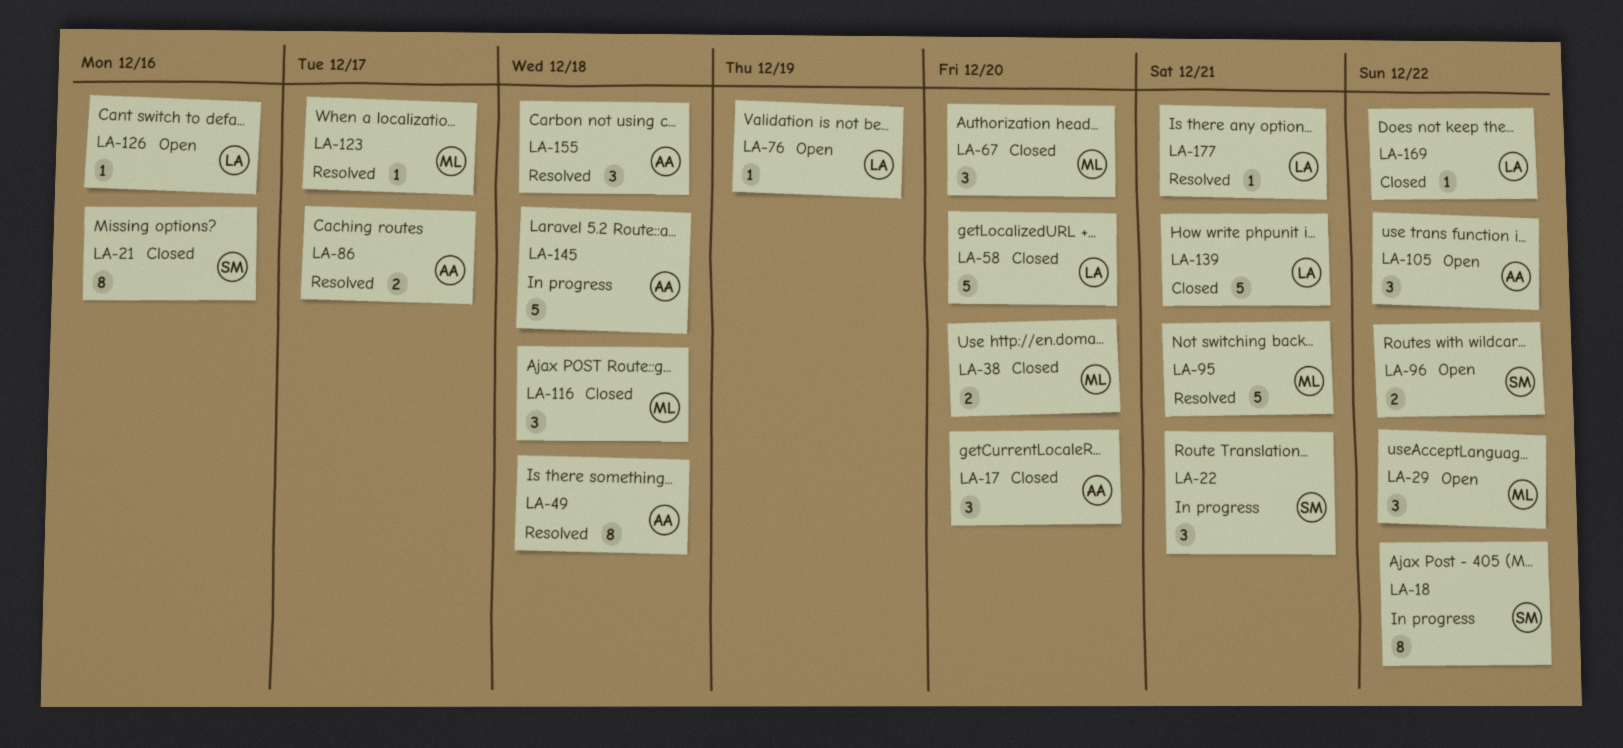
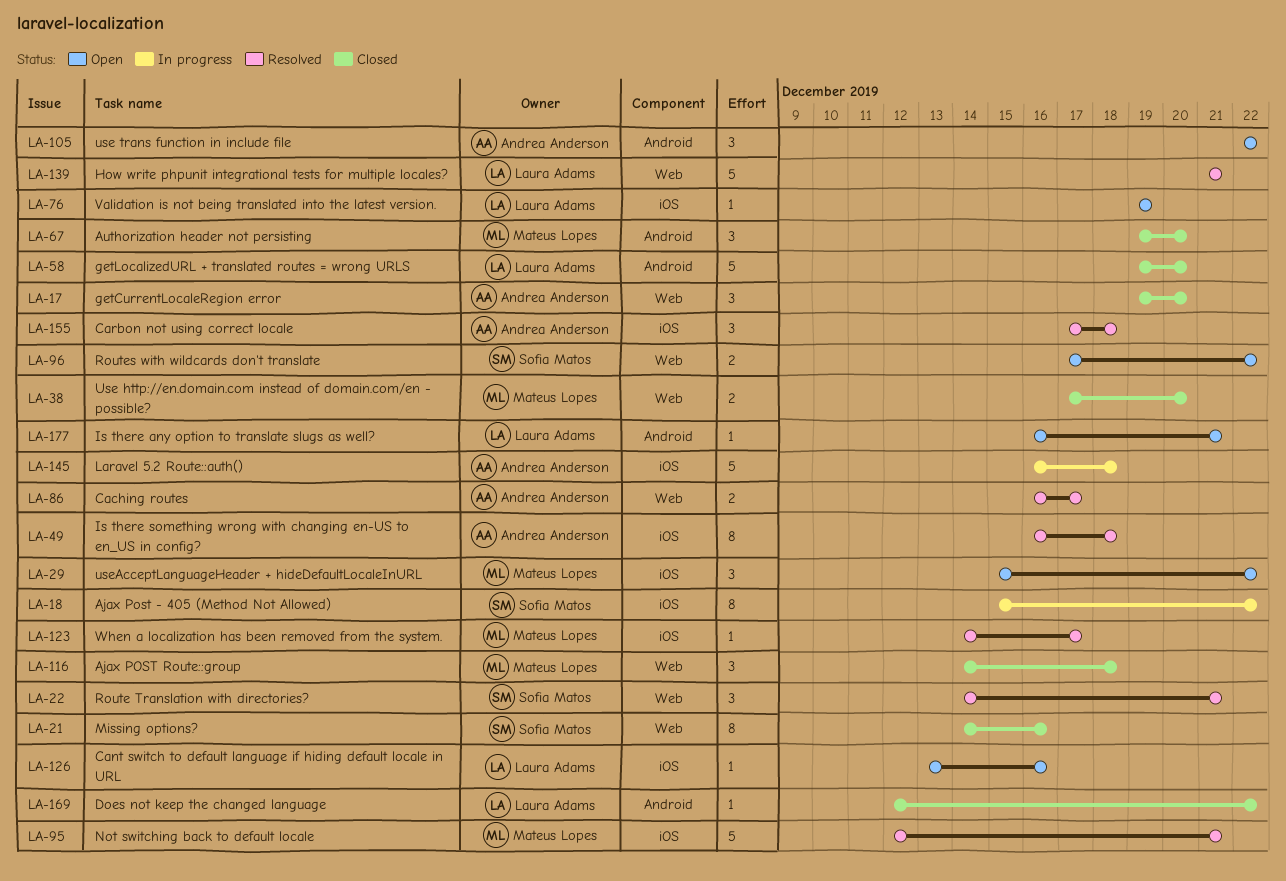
LA-22, status: In progress -> Resolved
LA-139, status: Closed -> Resolved
LA-177, status: Resolved -> Open

